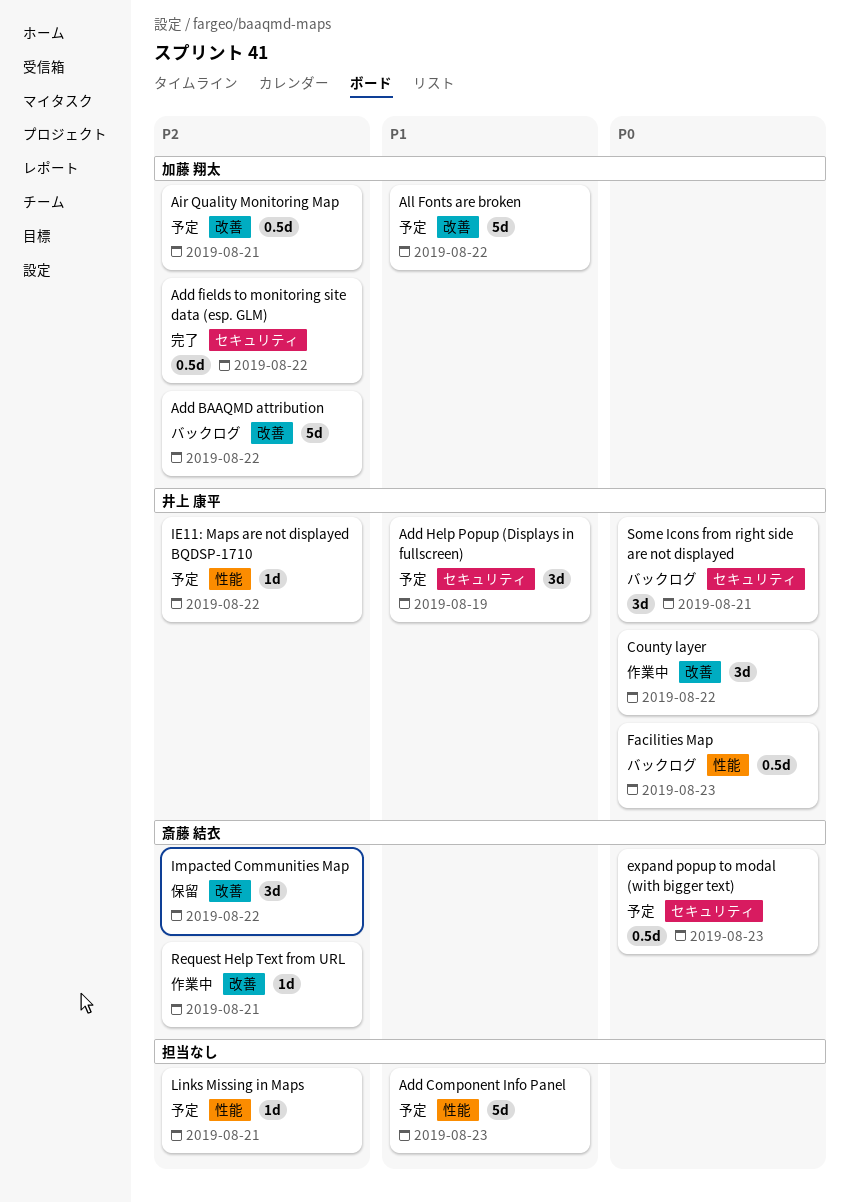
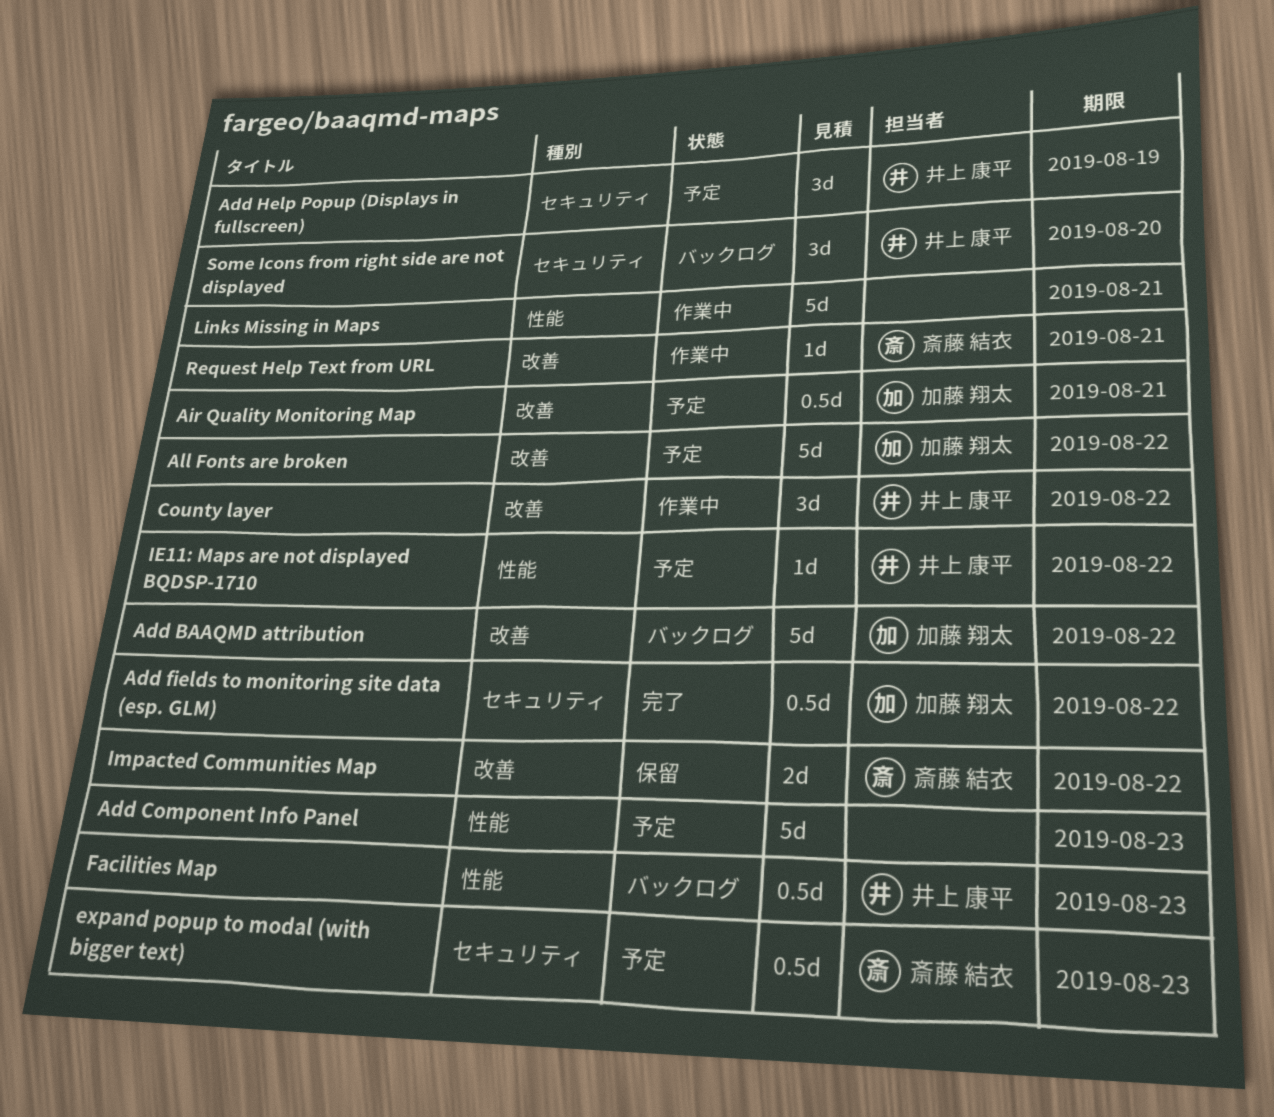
Impacted Communities Map, estimate: 3d -> 2d
Links Missing in Maps, status: 予定 -> 作業中
Links Missing in Maps, estimate: 1d -> 5d
Some Icons from right side are not displayed, due: Aug 21 -> Aug 20

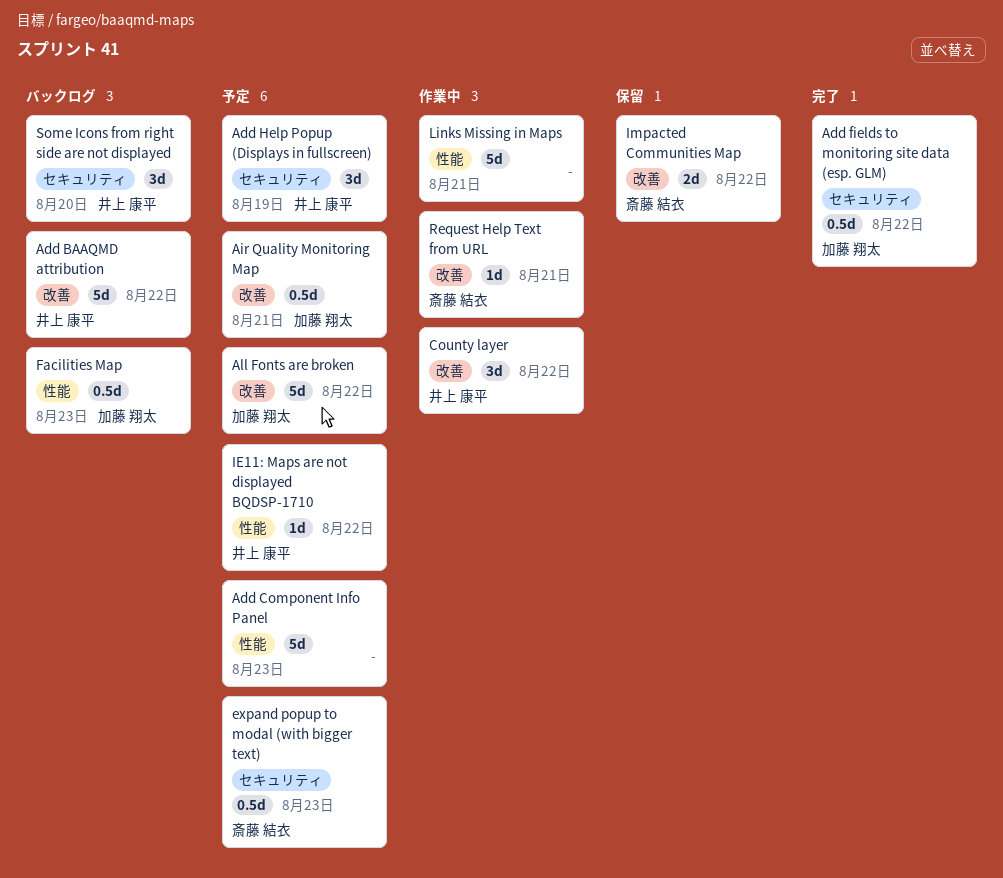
Add BAAQMD attribution, owner: 加藤 翔太 -> 井上 康平
Facilities Map, owner: 井上 康平 -> 加藤 翔太

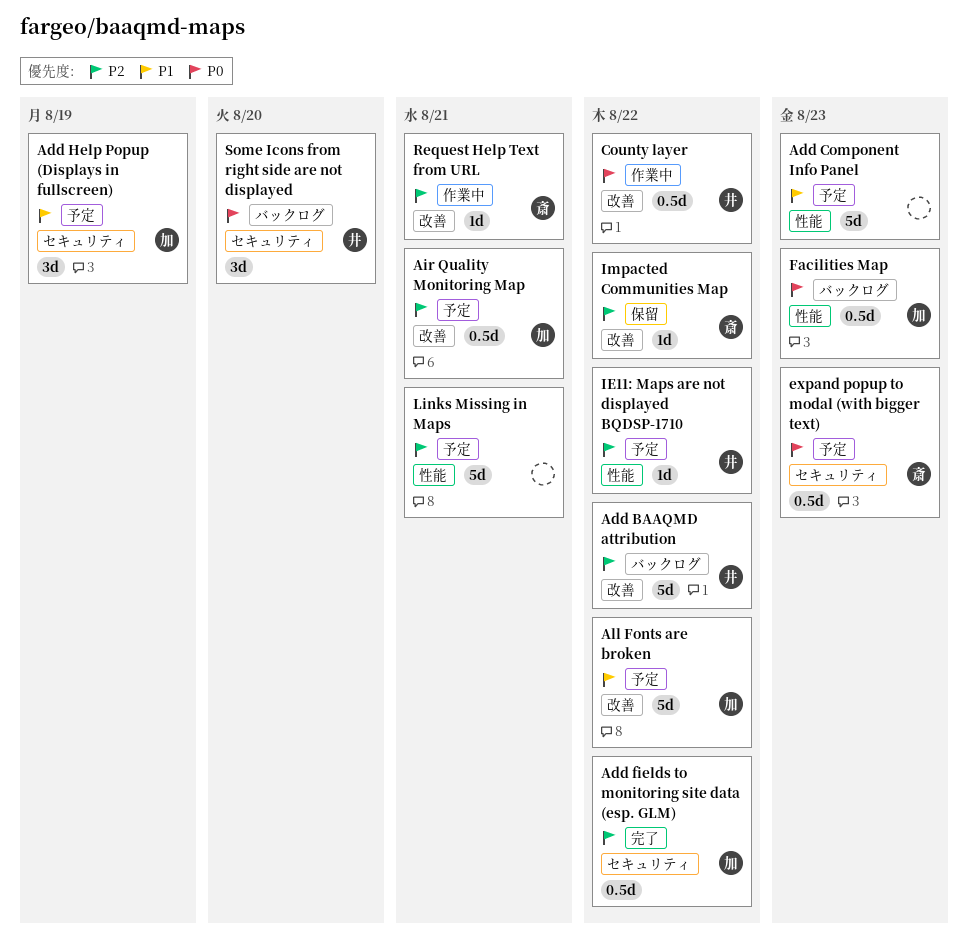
Add Help Popup (Displays in fullscreen), owner: 井上 康平 -> 加藤 翔太
County layer, estimate: 3d -> 0.5d
Impacted Communities Map, estimate: 2d -> 1d
Links Missing in Maps, status: 作業中 -> 予定

